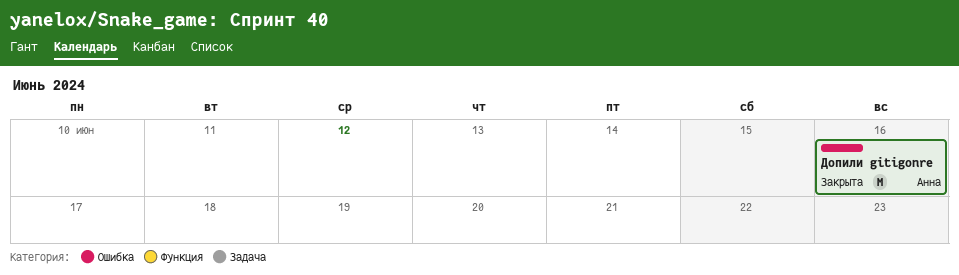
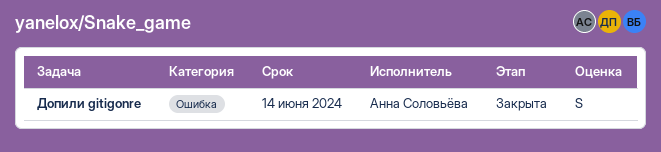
Допили gitigonre, estimate: M -> S
Допили gitigonre, due: Jun 16 -> Jun 14

